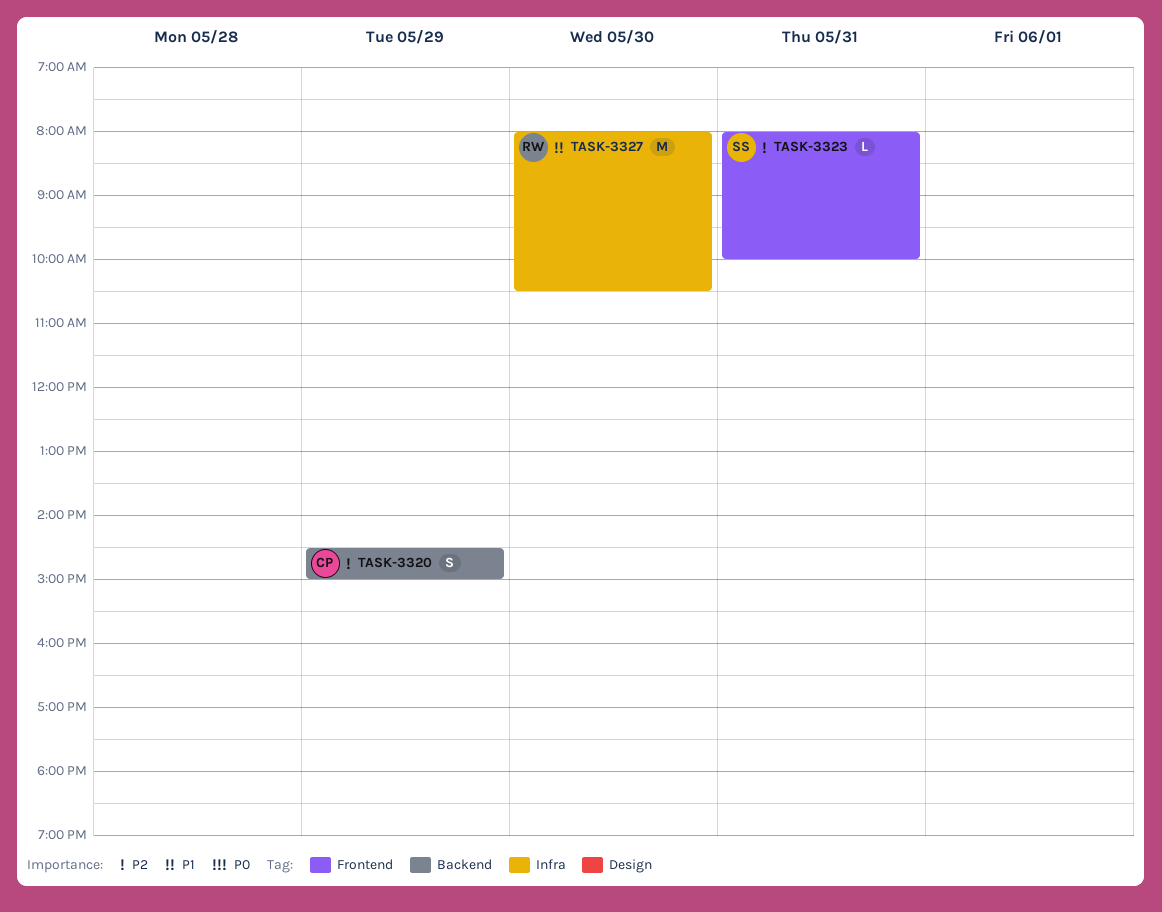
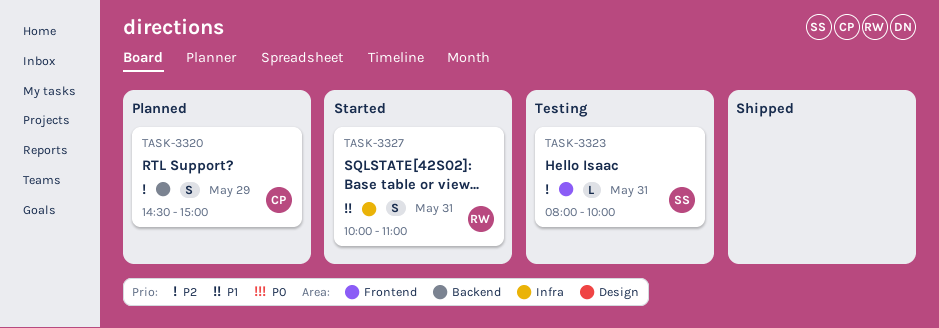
TASK-3327, estimate: M -> S
TASK-3327, day: May 30 -> May 31
TASK-3327, begins: 08:00 -> 10:00
TASK-3327, ends: 10:30 -> 11:00

